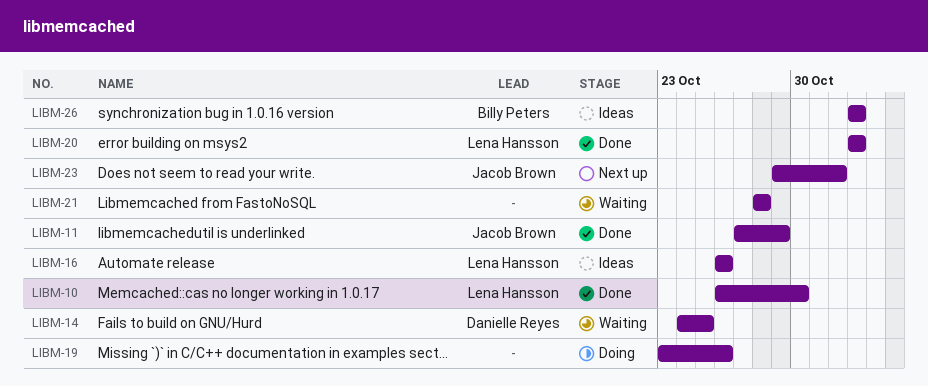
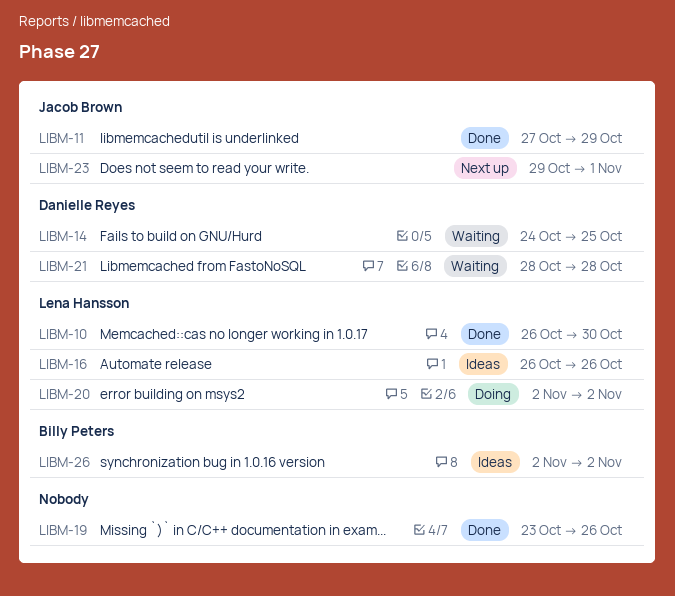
LIBM-19, status: Doing -> Done
LIBM-20, status: Done -> Doing
LIBM-21, owner: none -> Danielle Reyes

